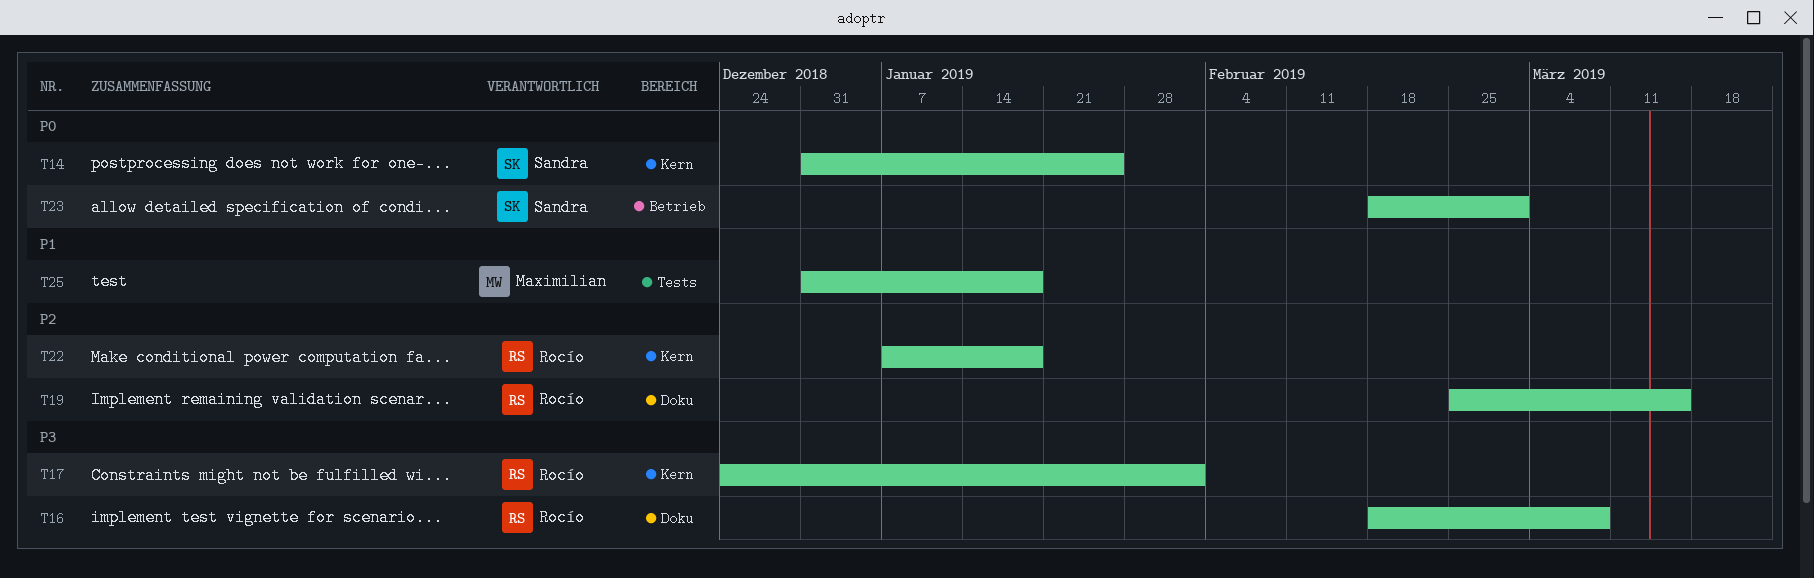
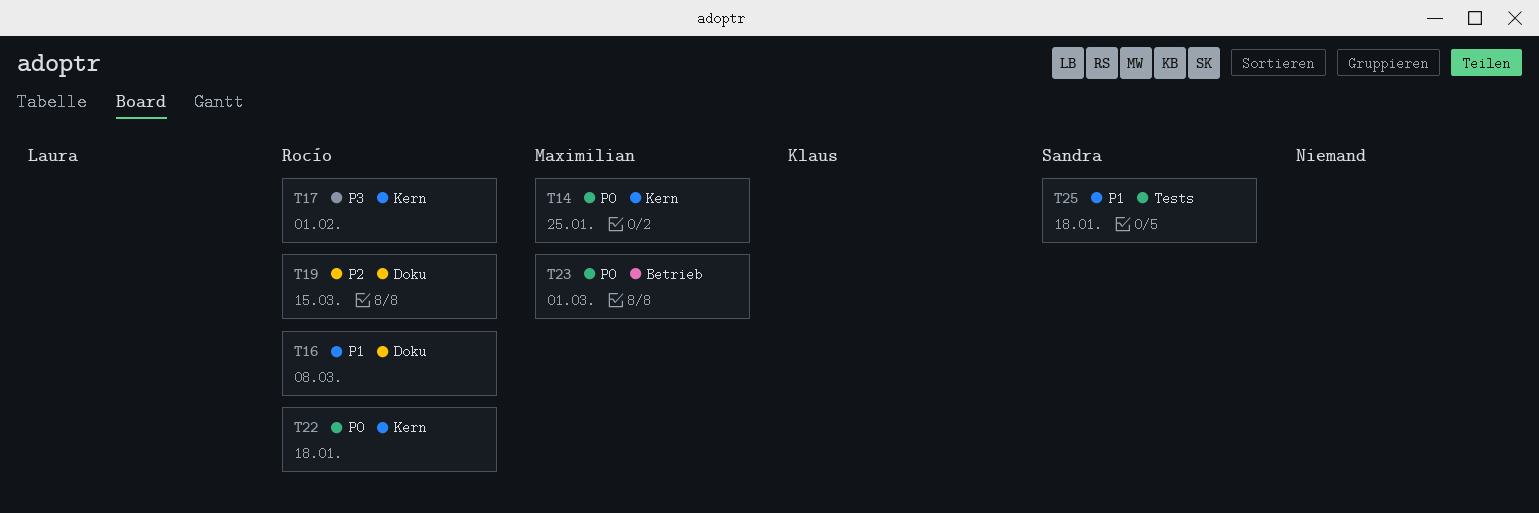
T14, owner: Sandra -> Maximilian
T16, priority: P3 -> P1
T22, priority: P2 -> P0
T23, owner: Sandra -> Maximilian
T25, owner: Maximilian -> Sandra

